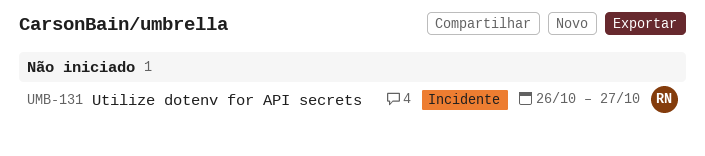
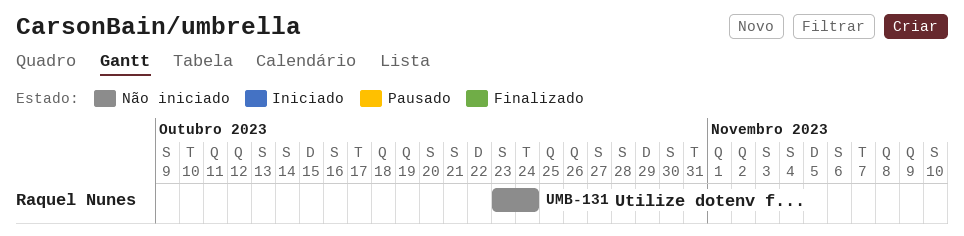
UMB-131, start: Oct 26 -> Oct 23
UMB-131, due: Oct 27 -> Oct 24

